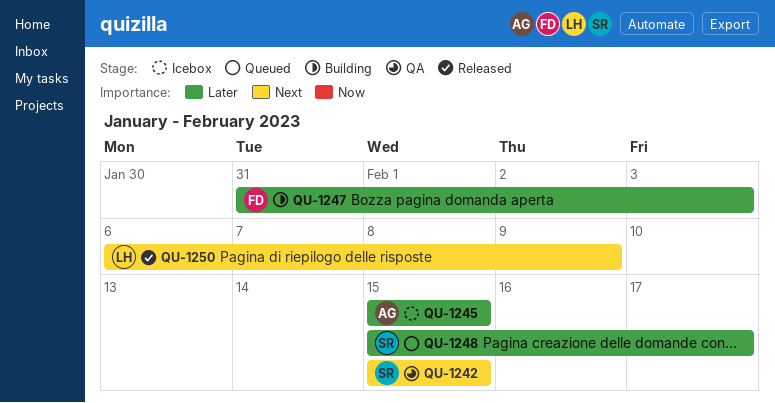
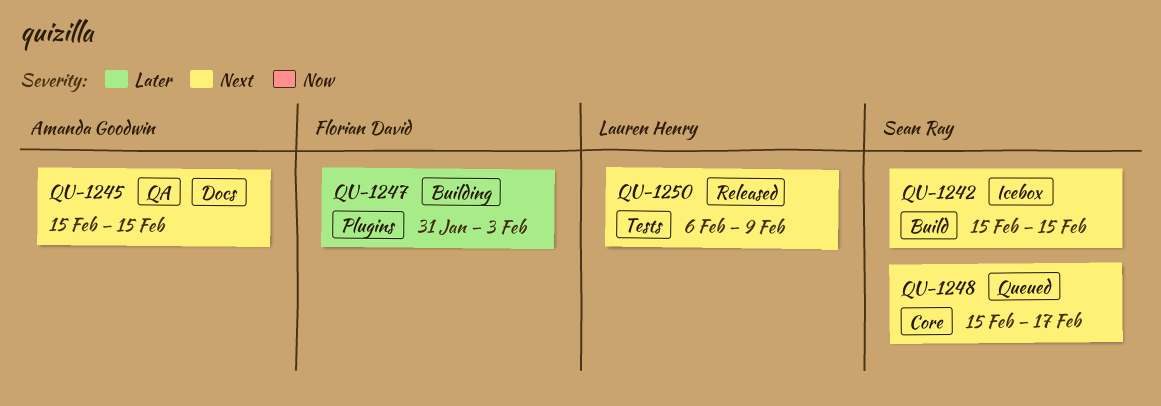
QU-1242, status: QA -> Icebox
QU-1245, status: Icebox -> QA
QU-1245, priority: Later -> Next
QU-1248, priority: Later -> Next

